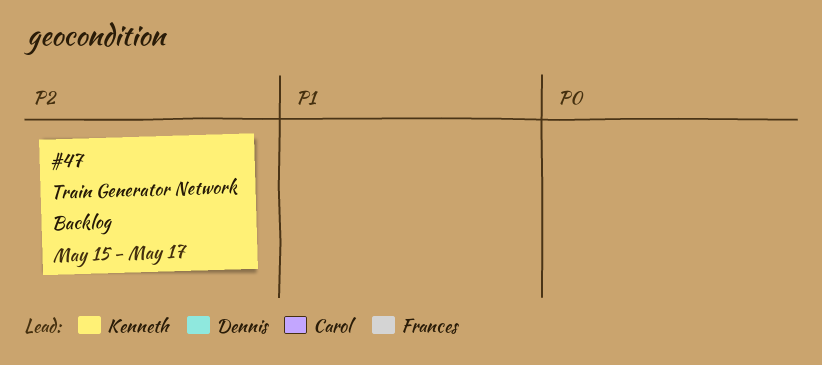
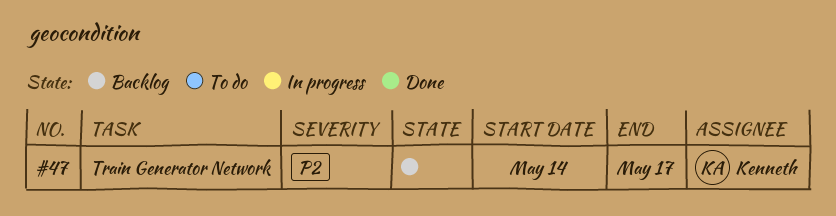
#47, start: May 15 -> May 14

